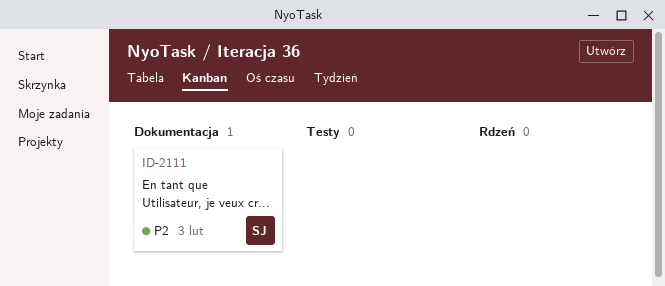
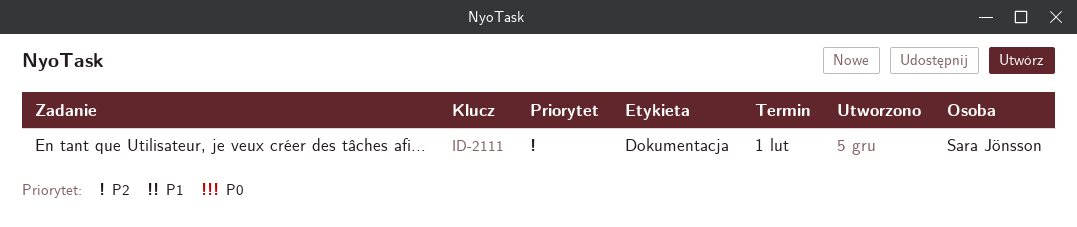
ID-2111, due: Feb 3 -> Feb 1

